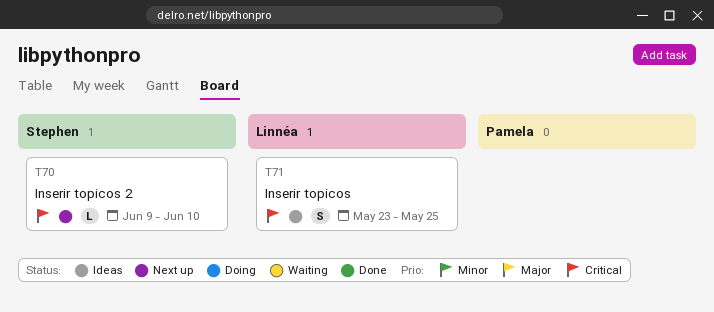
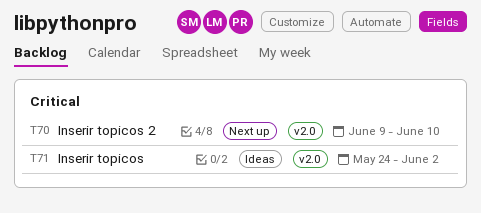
T71, start: May 23 -> May 24
T71, due: May 25 -> Jun 2

